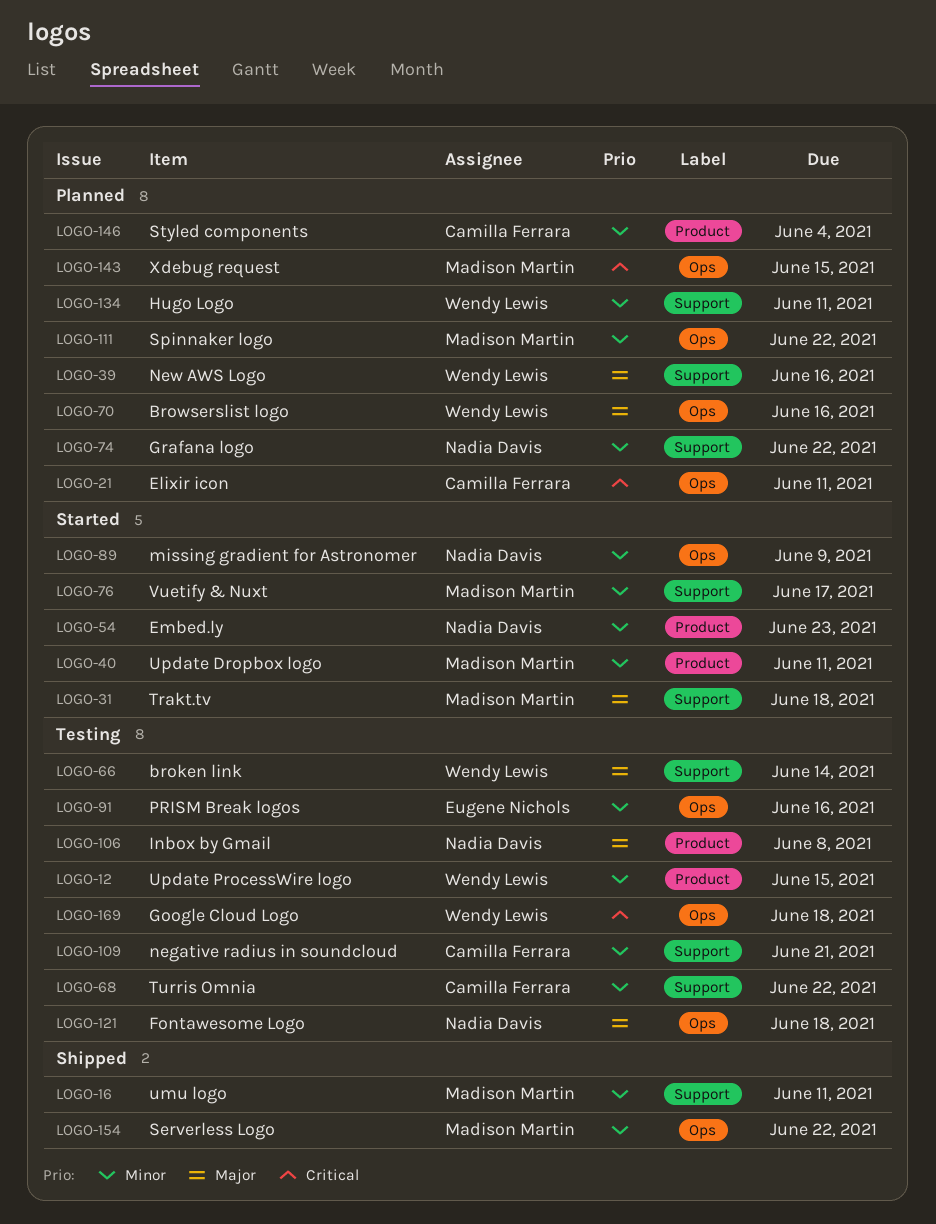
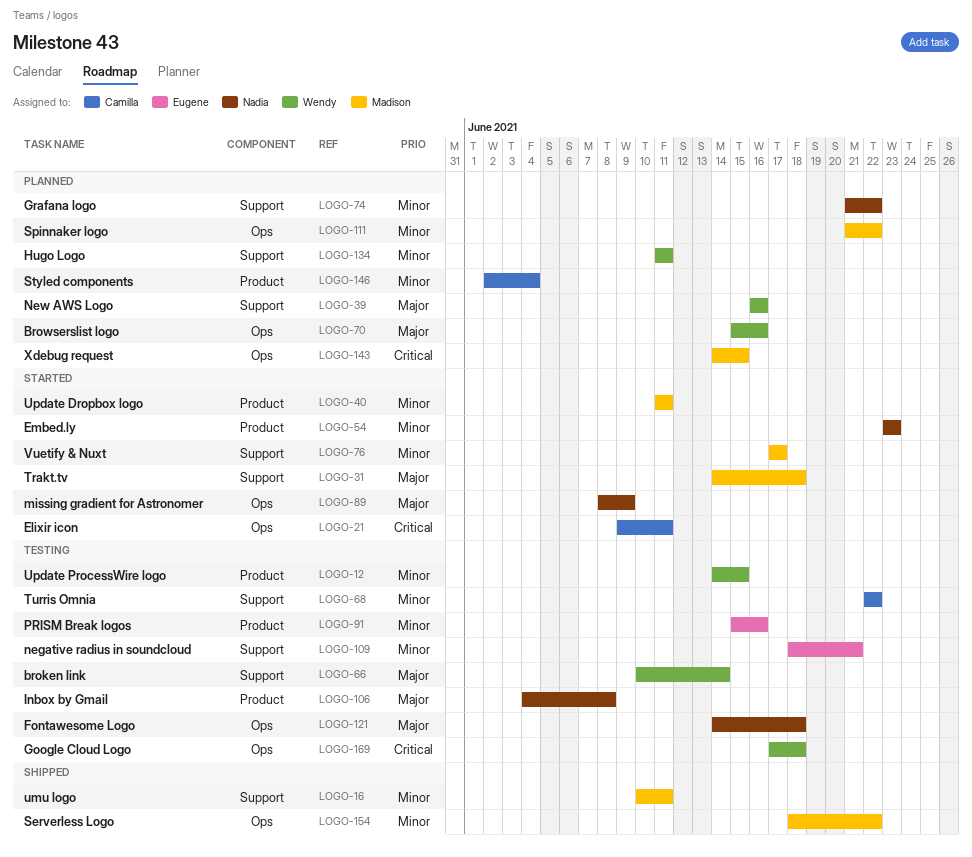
LOGO-21, status: Planned -> Started
LOGO-89, priority: Minor -> Major
LOGO-91, label: Ops -> Product
LOGO-109, owner: Camilla Ferrara -> Eugene Nichols

